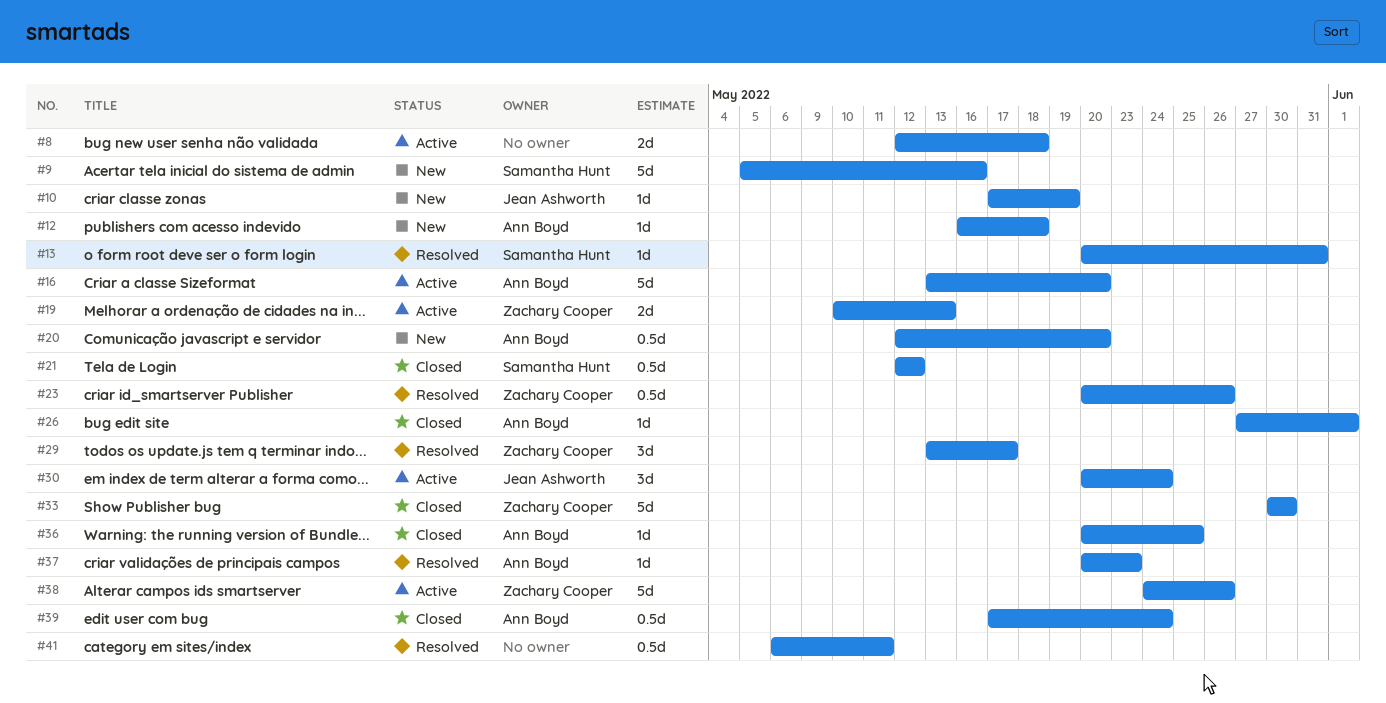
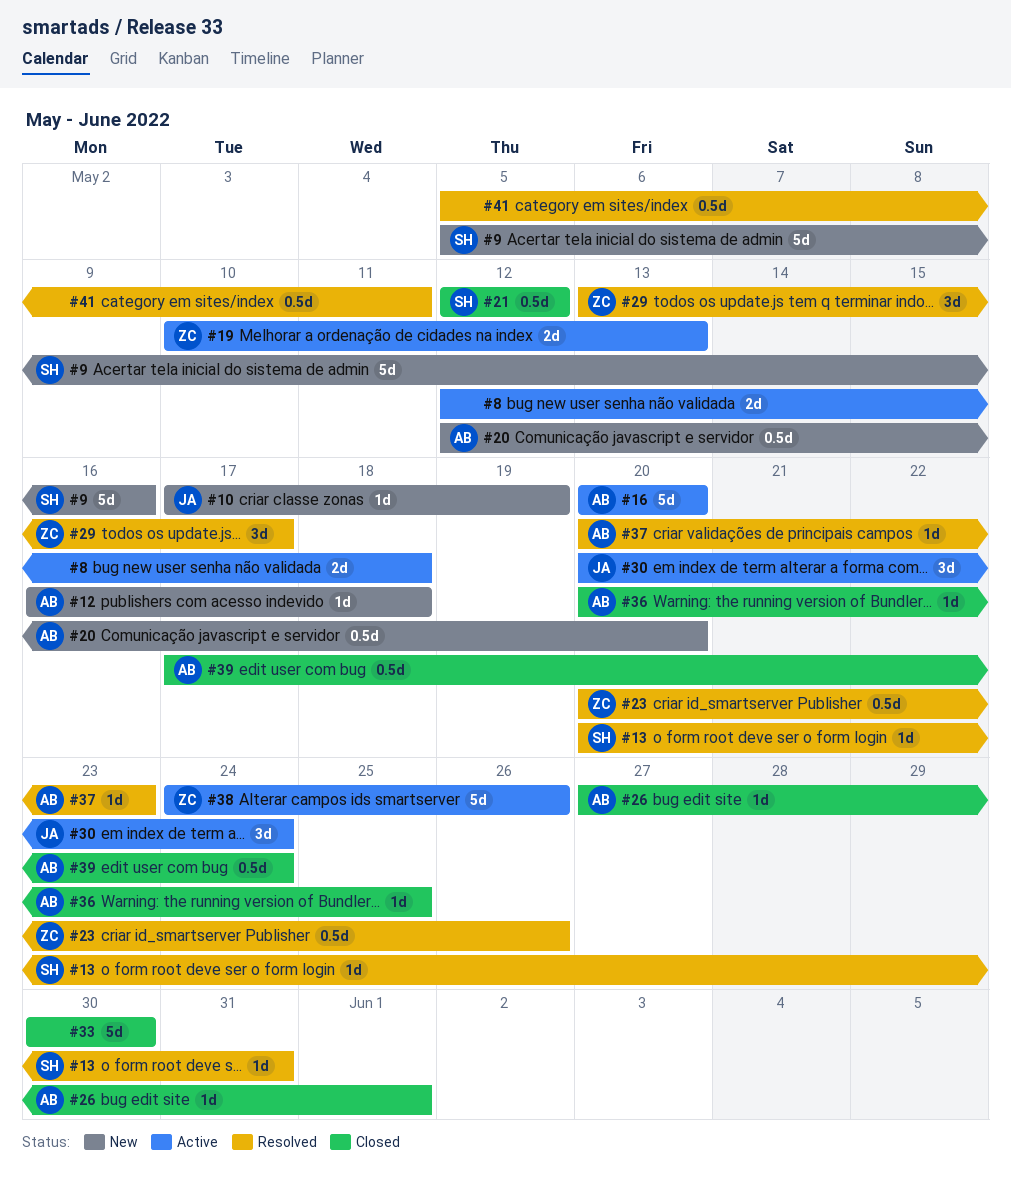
#16, start: May 13 -> May 20
#33, owner: Zachary Cooper -> none
#41, start: May 6 -> May 5

